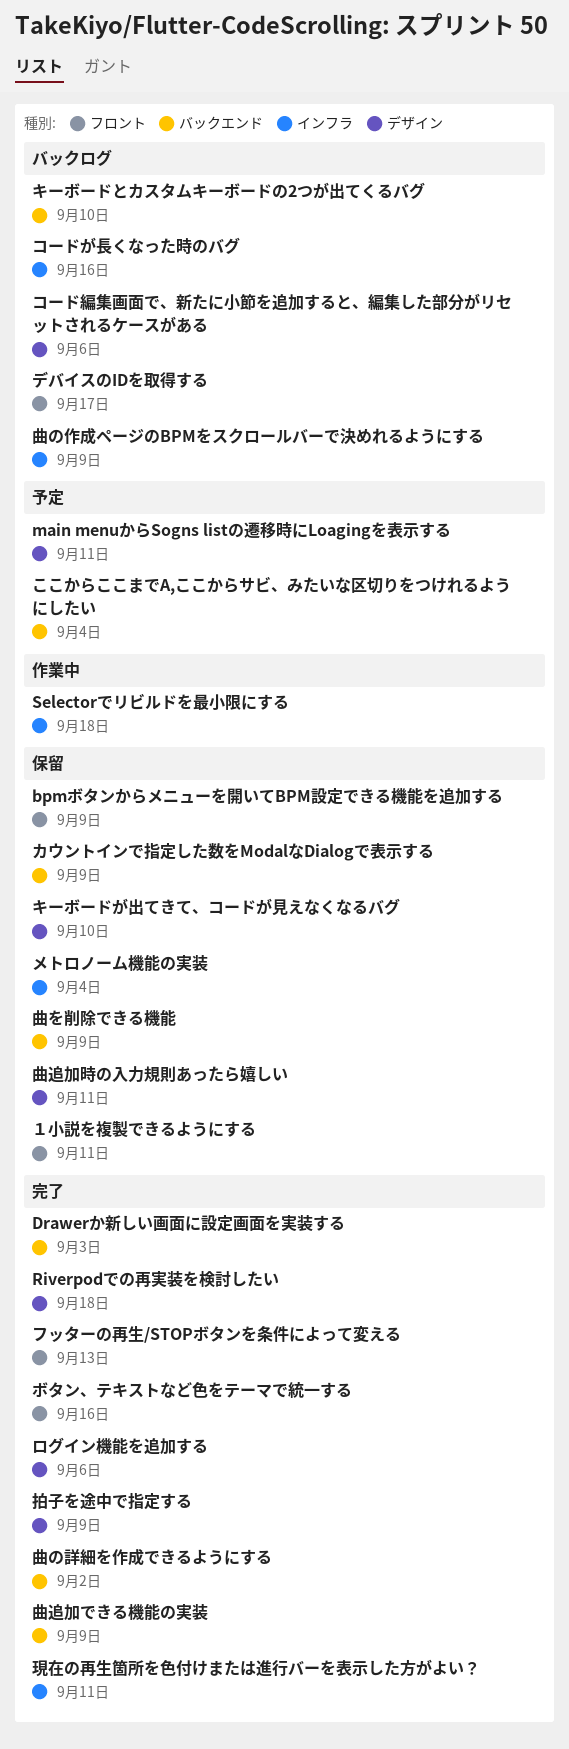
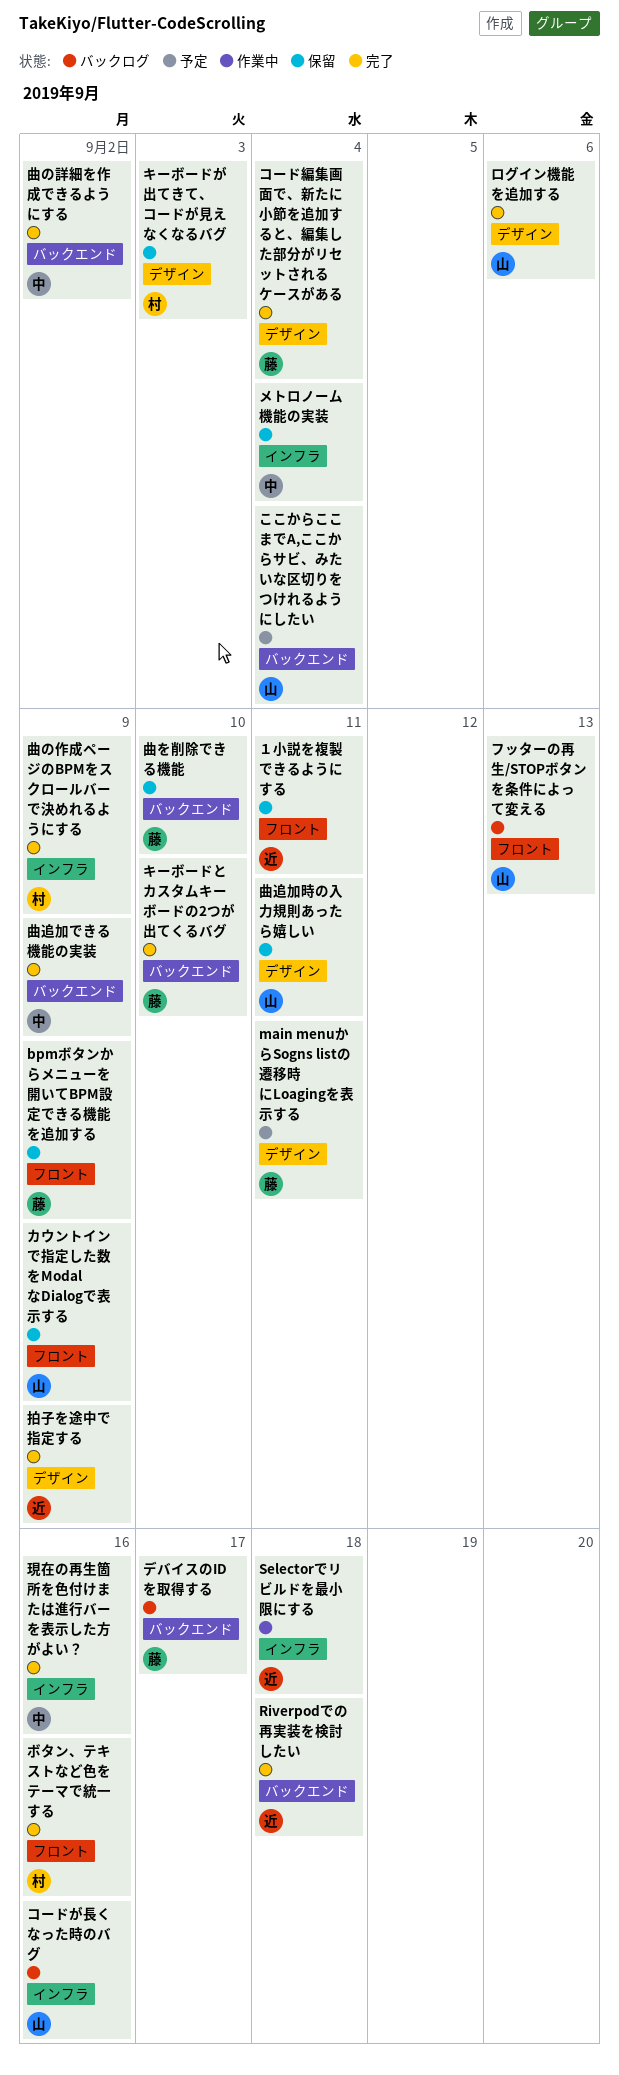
Drawerか新しい画面に設定画面を実装する: present -> none
Riverpodでの再実装を検討したい, label: デザイン -> バックエンド
カウントインで指定した数をModalなDialogで表示する, label: バックエンド -> フロント
キーボードが出てきて、コードが見えなくなるバグ, due: Sep 10 -> Sep 3
キーボードとカスタムキーボードの2つが出てくるバグ, status: バックログ -> 完了
コード編集画面で、新たに小節を追加すると、編集した部分がリセットされるケースがある, status: バックログ -> 完了
コード編集画面で、新たに小節を追加すると、編集した部分がリセットされるケースがある, due: Sep 6 -> Sep 4
デバイスのIDを取得する, label: フロント -> バックエンド
フッターの再生/STOPボタンを条件によって変える, status: 完了 -> バックログ
曲の作成ページのBPMをスクロールバーで決めれるようにする, status: バックログ -> 完了
曲を削除できる機能, due: Sep 9 -> Sep 10
現在の再生箇所を色付けまたは進行バーを表示した方がよい？, due: Sep 11 -> Sep 16

